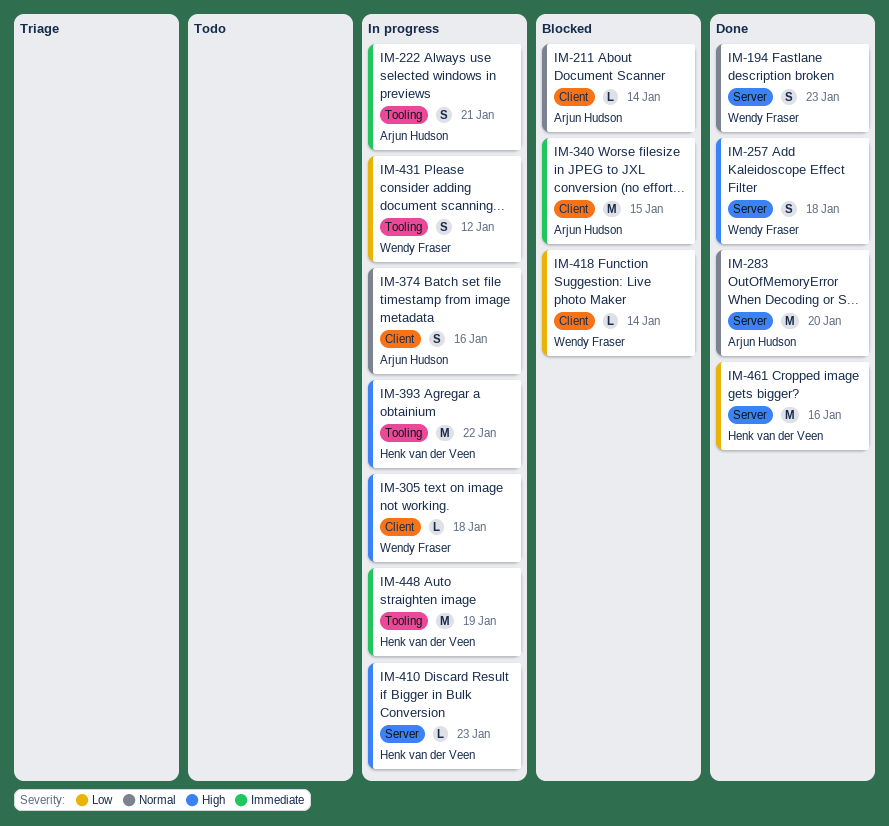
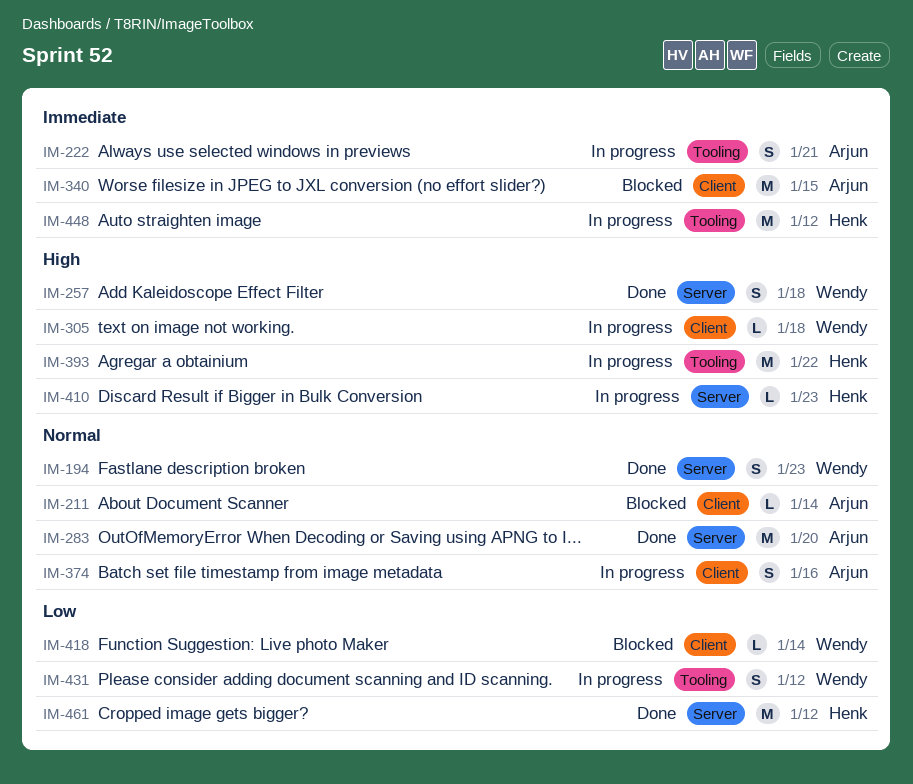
IM-448, due: Jan 19 -> Jan 12
IM-461, due: Jan 16 -> Jan 12

